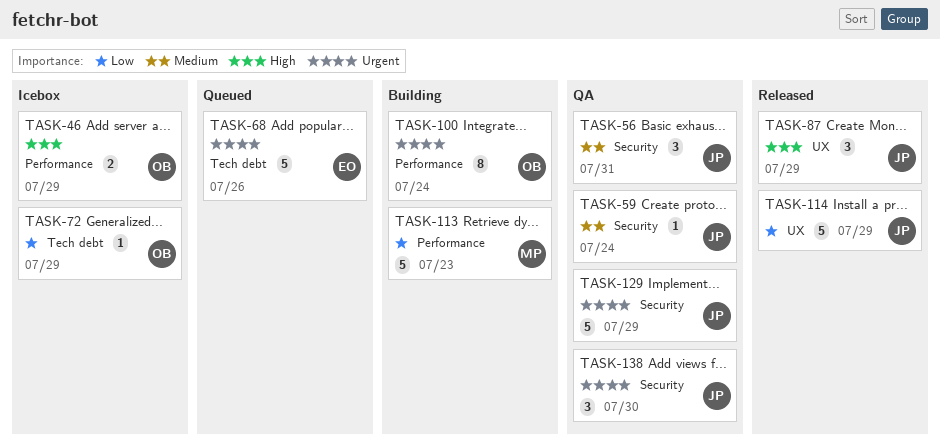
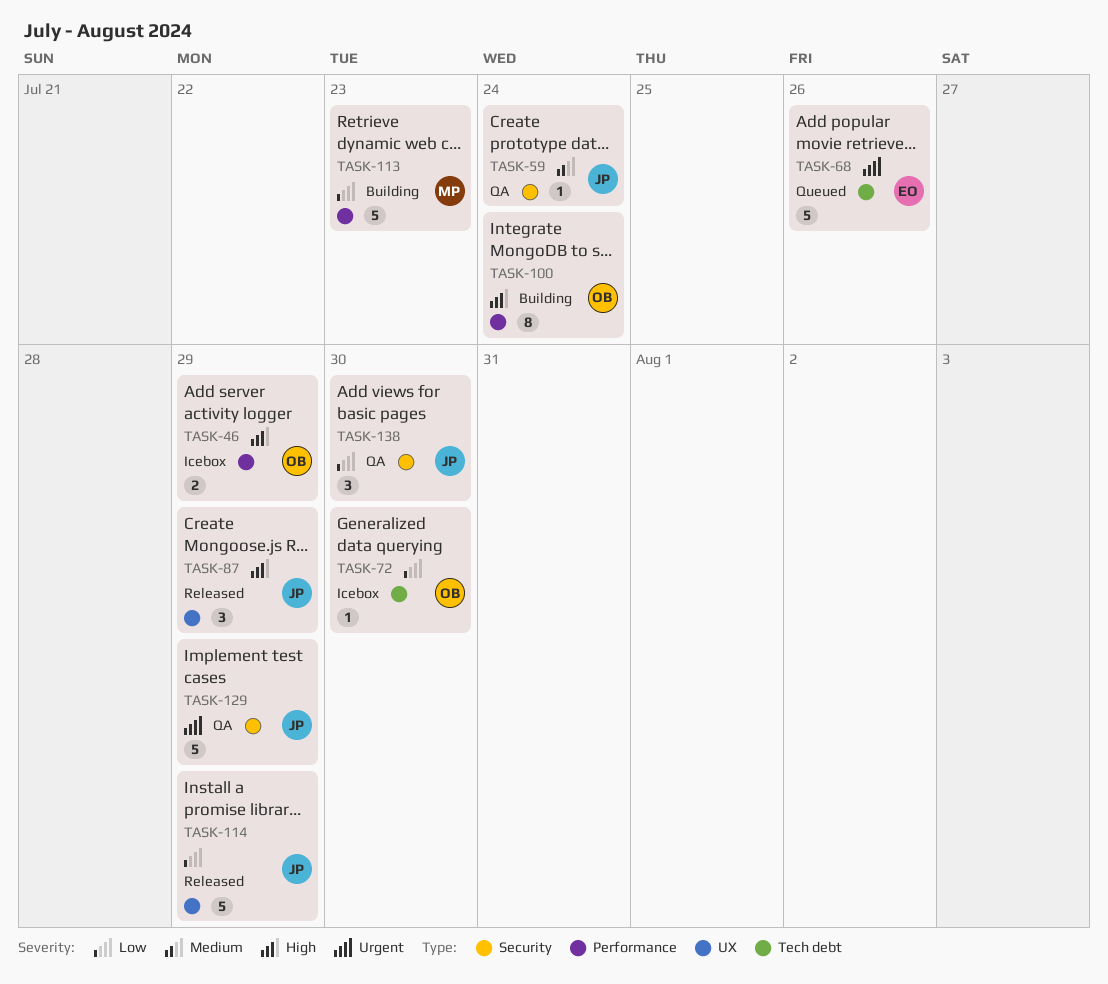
TASK-56: present -> none
TASK-72, due: Jul 29 -> Jul 30
TASK-100, priority: Urgent -> High
TASK-138, priority: Urgent -> Low

